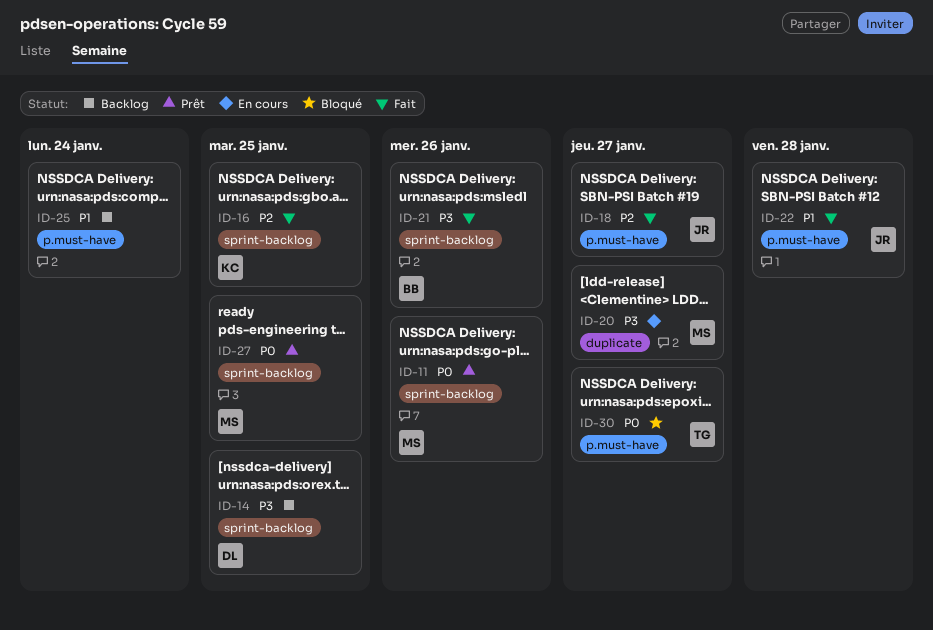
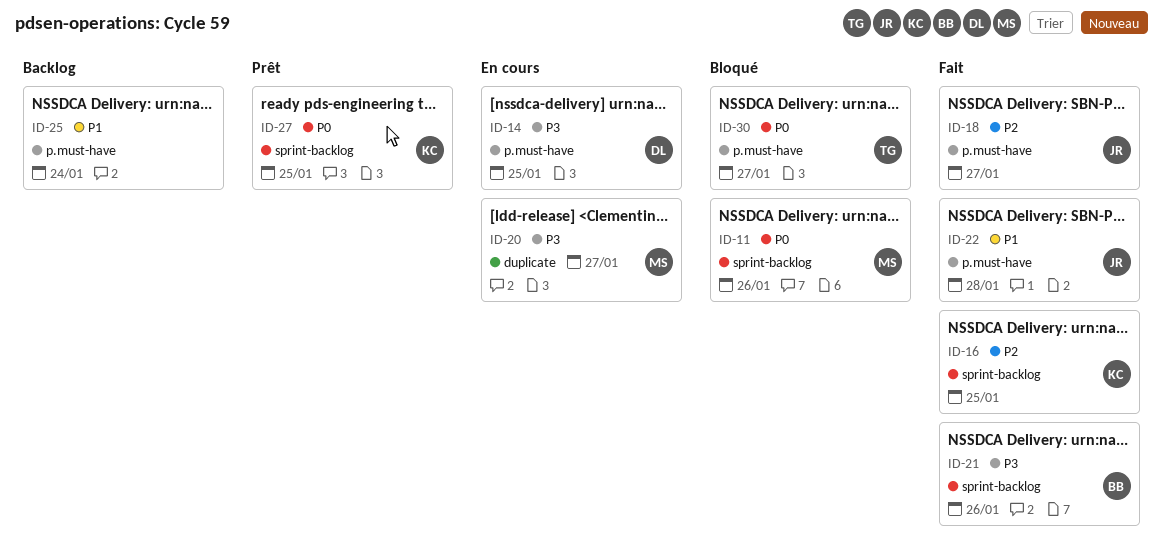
ID-11, status: Prêt -> Bloqué
ID-14, status: Backlog -> En cours
ID-14, label: sprint-backlog -> p.must-have
ID-27, owner: MS -> KC

